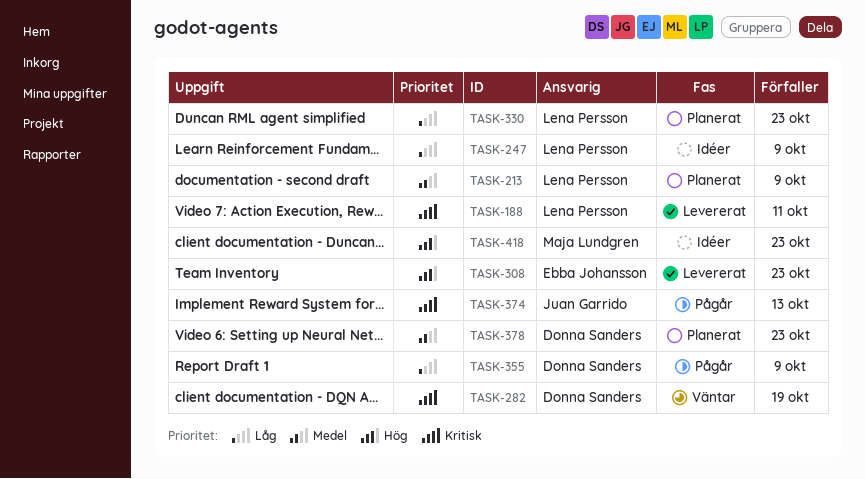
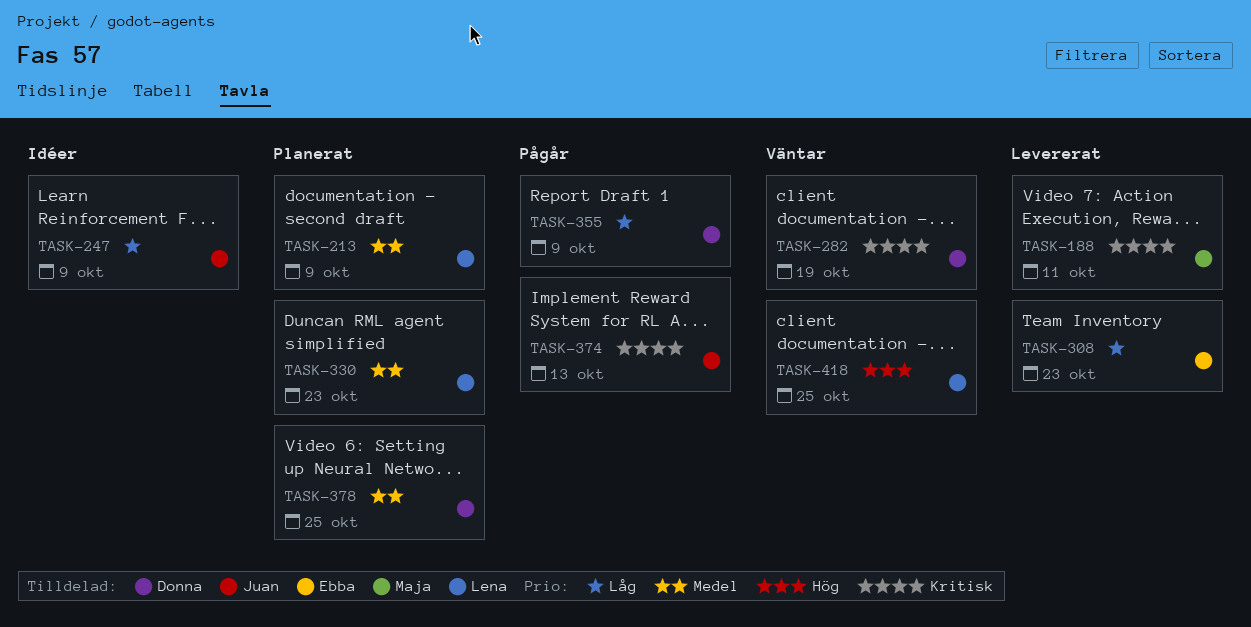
TASK-188, owner: Lena Persson -> Maja Lundgren
TASK-247, owner: Lena Persson -> Juan Garrido
TASK-308, priority: Hög -> Låg
TASK-330, priority: Låg -> Medel
TASK-378, due: Oct 23 -> Oct 25
TASK-418, status: Idéer -> Väntar
TASK-418, owner: Maja Lundgren -> Lena Persson
TASK-418, due: Oct 23 -> Oct 25

